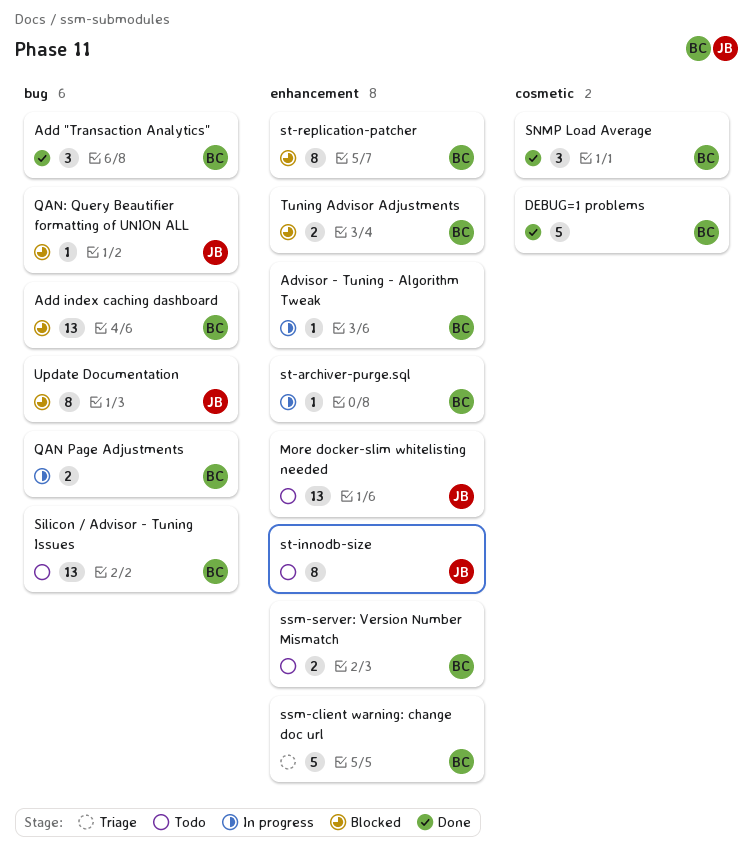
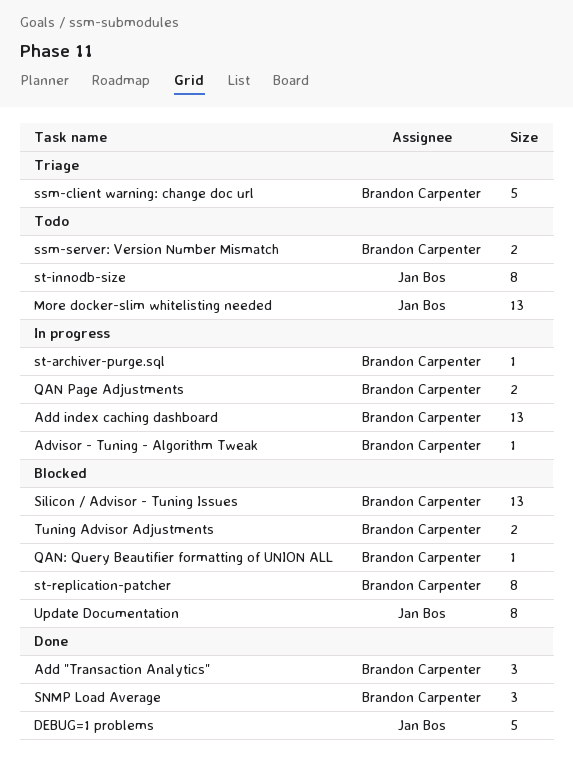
Add index caching dashboard, status: Blocked -> In progress
DEBUG=1 problems, owner: Brandon Carpenter -> Jan Bos
QAN: Query Beautifier formatting of UNION ALL, owner: Jan Bos -> Brandon Carpenter
Silicon / Advisor - Tuning Issues, status: Todo -> Blocked

